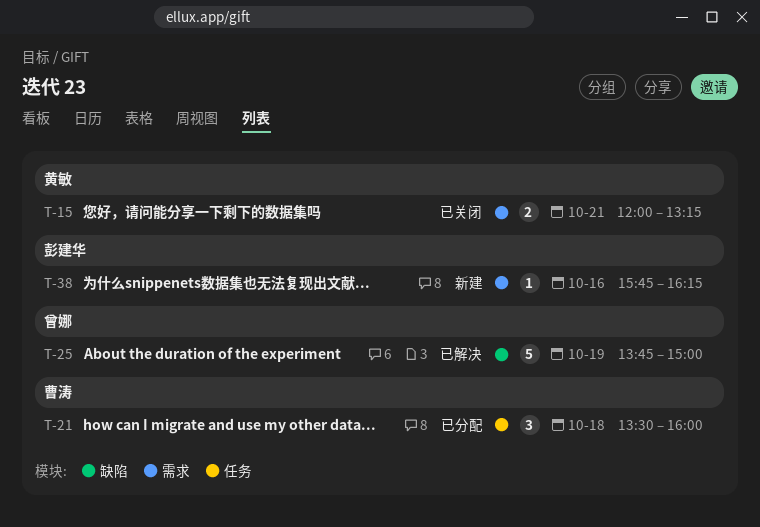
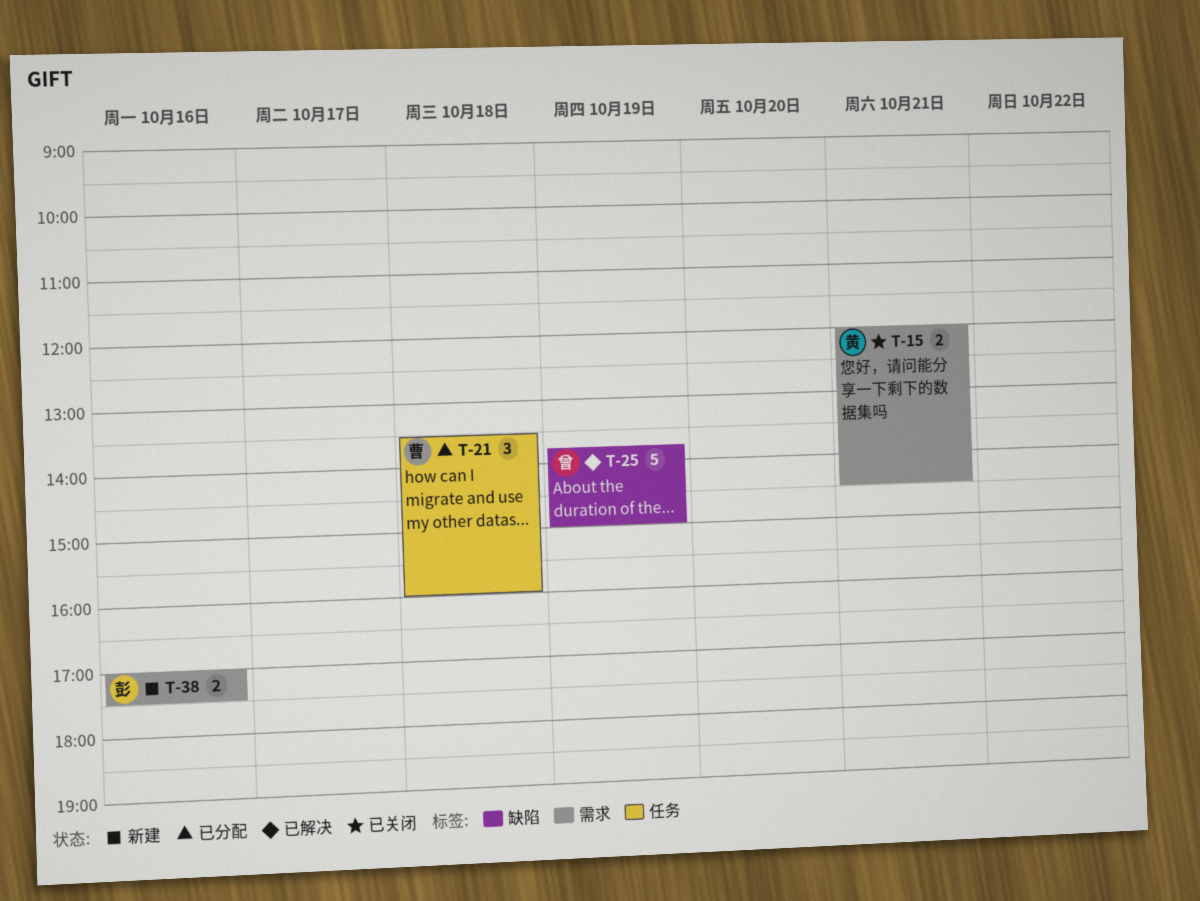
T-15, ends: 13:15 -> 14:30
T-38, estimate: 1 -> 2
T-38, begins: 15:45 -> 17:00
T-38, ends: 16:15 -> 17:30

